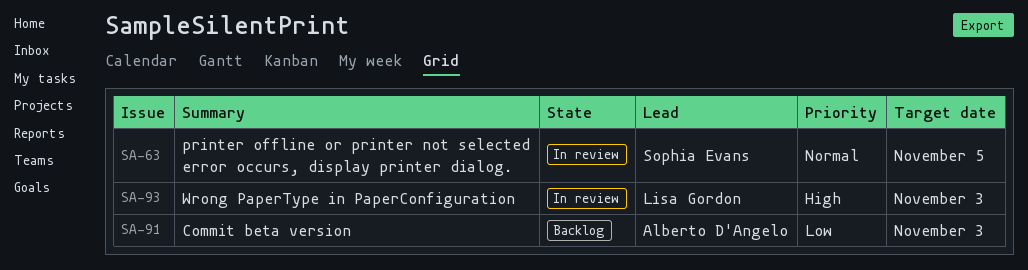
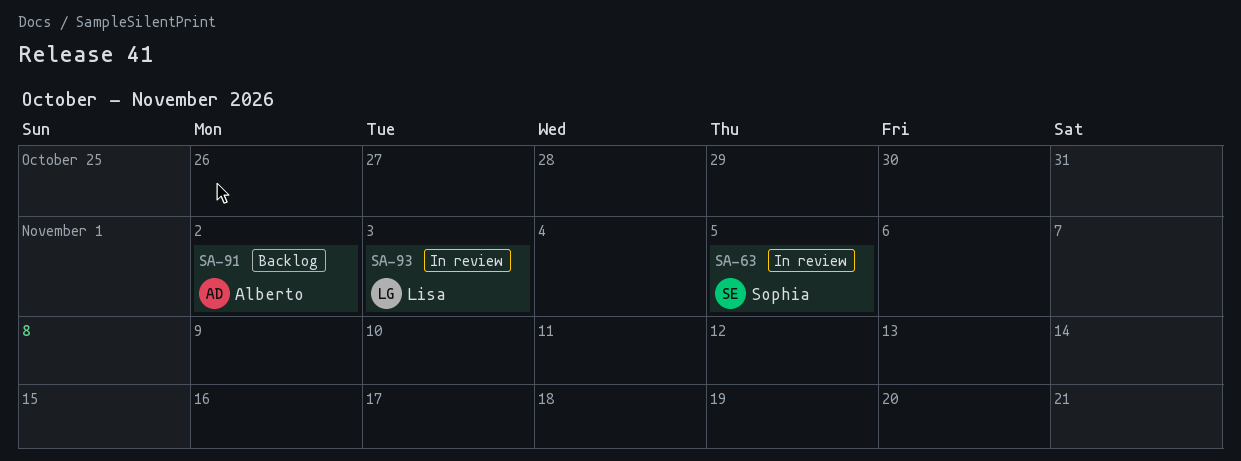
SA-91, due: Nov 3 -> Nov 2

